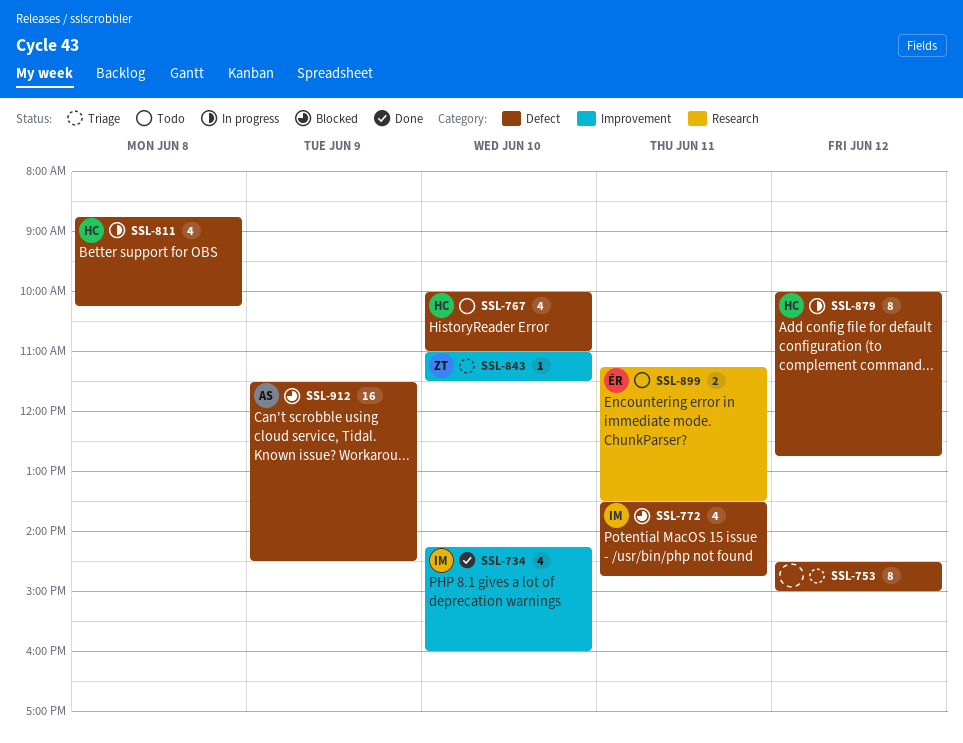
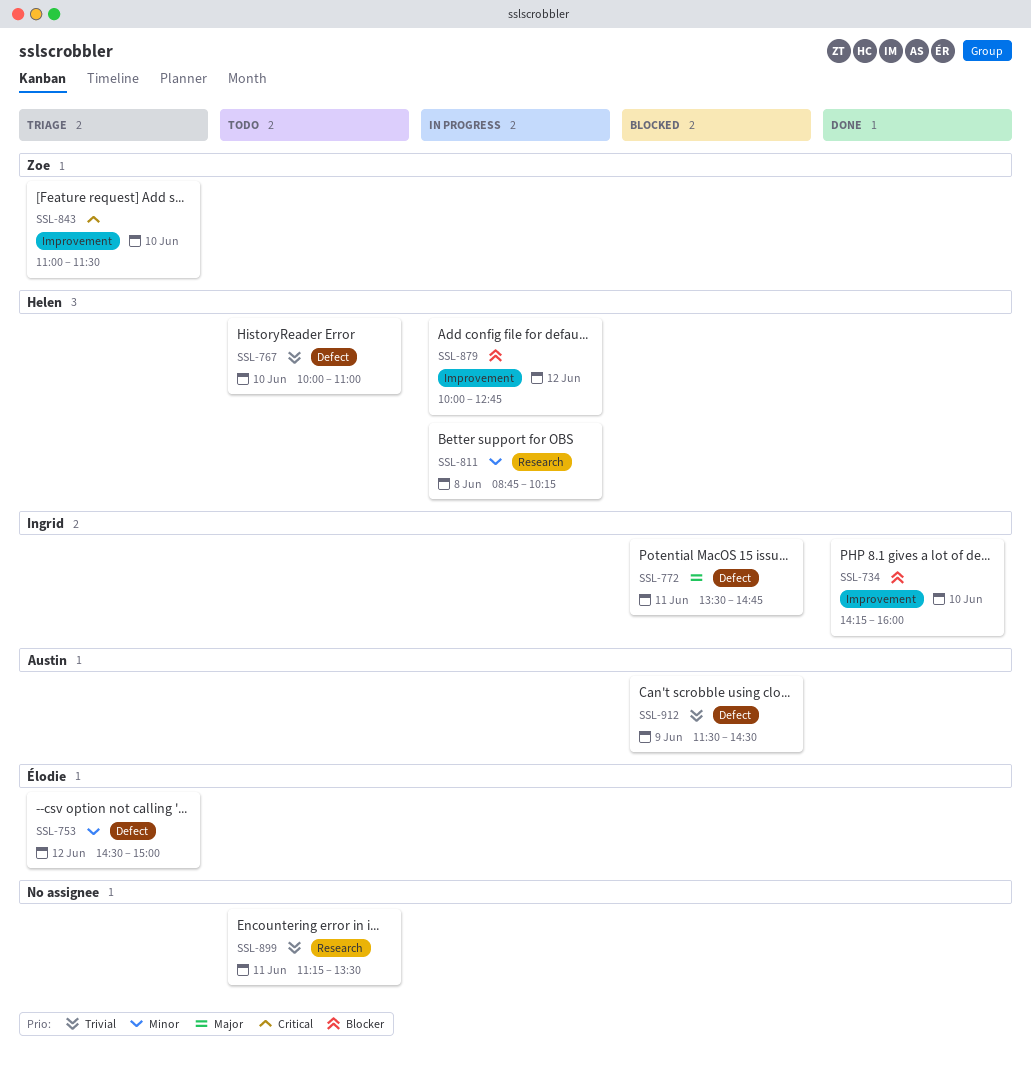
SSL-753, owner: none -> Élodie
SSL-811, label: Defect -> Research
SSL-879, label: Defect -> Improvement
SSL-899, owner: Élodie -> none

